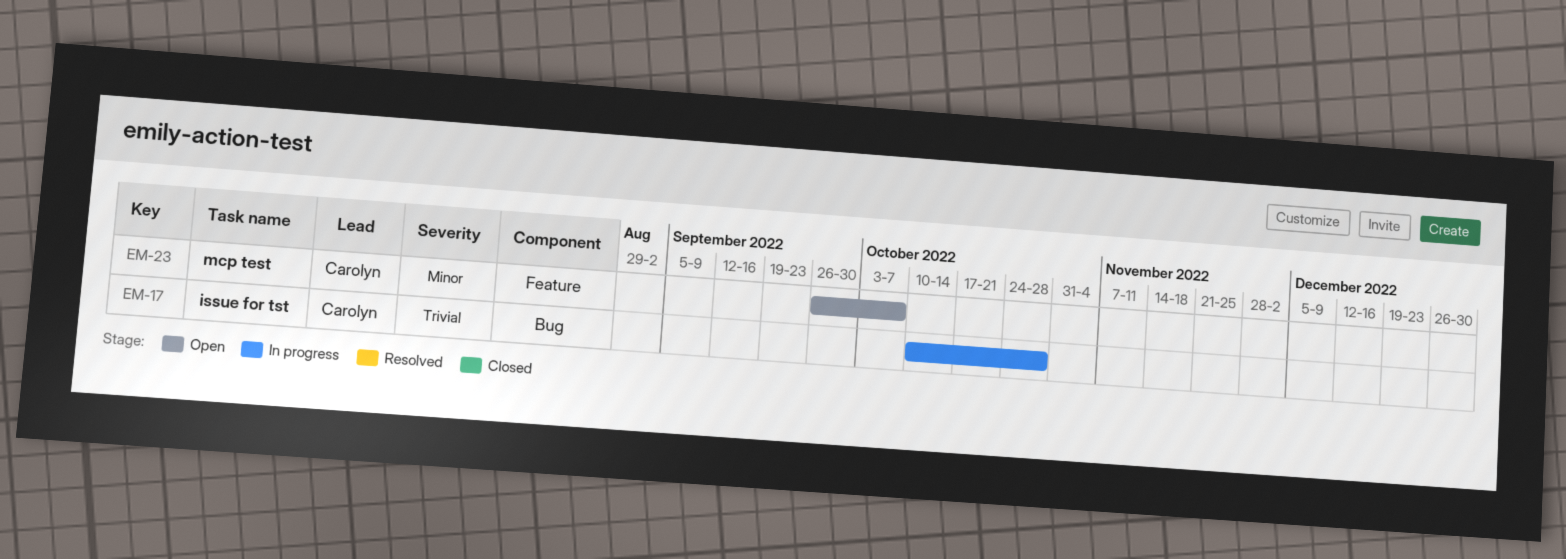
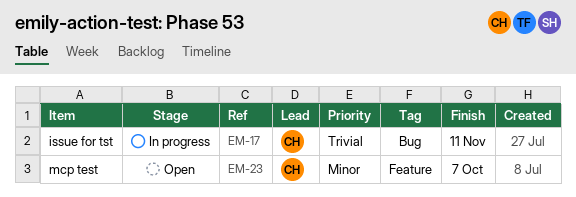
EM-17, due: Oct 28 -> Nov 11

